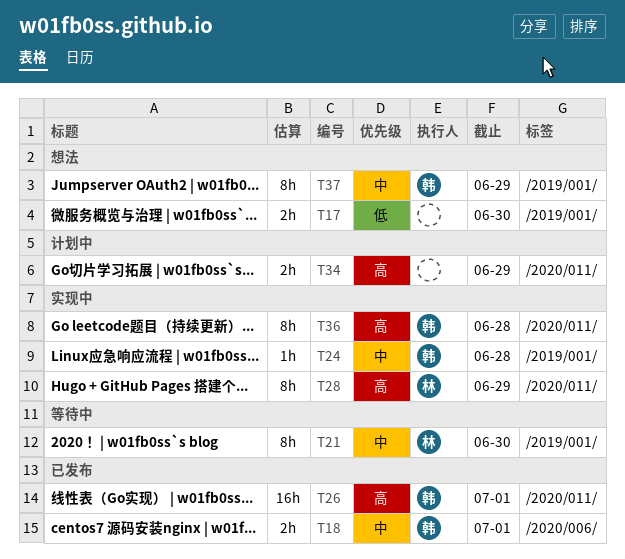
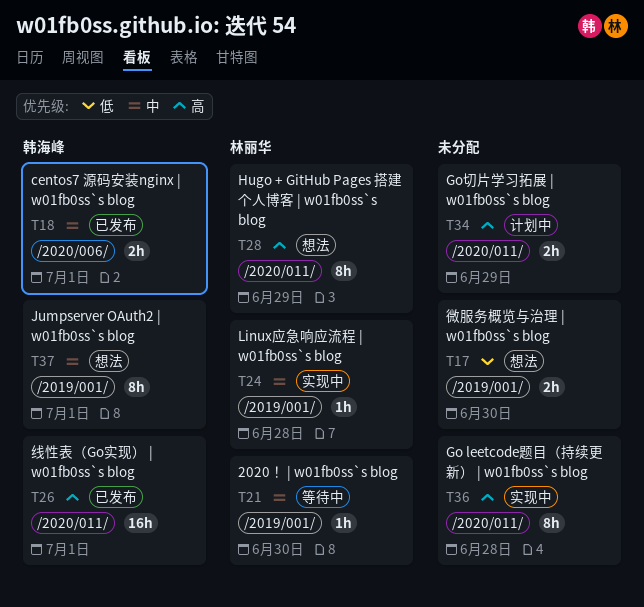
T21, estimate: 8h -> 1h
T24, owner: 韩海峰 -> 林丽华
T28, status: 实现中 -> 想法
T36, owner: 韩海峰 -> none
T37, due: Jun 29 -> Jul 1

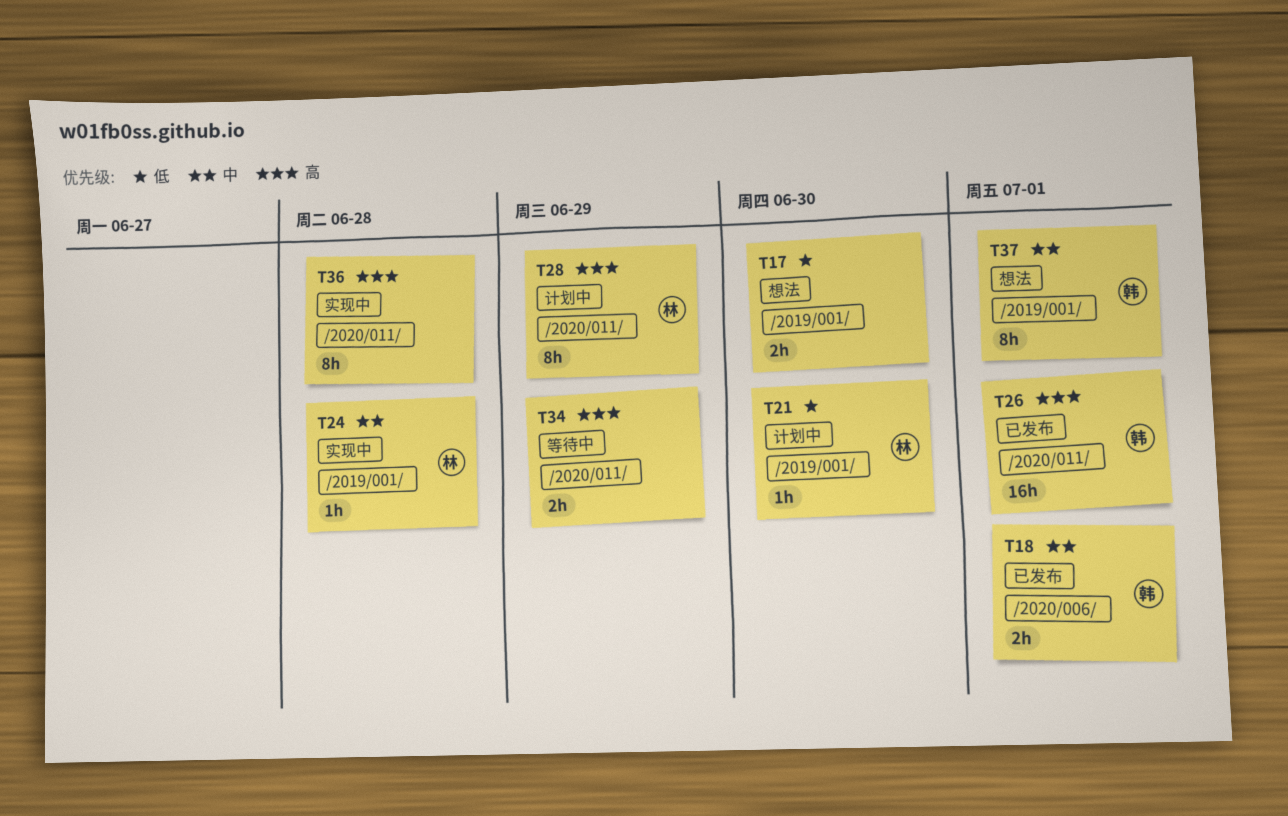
T21, status: 等待中 -> 计划中
T21, priority: 中 -> 低
T28, status: 想法 -> 计划中
T34, status: 计划中 -> 等待中

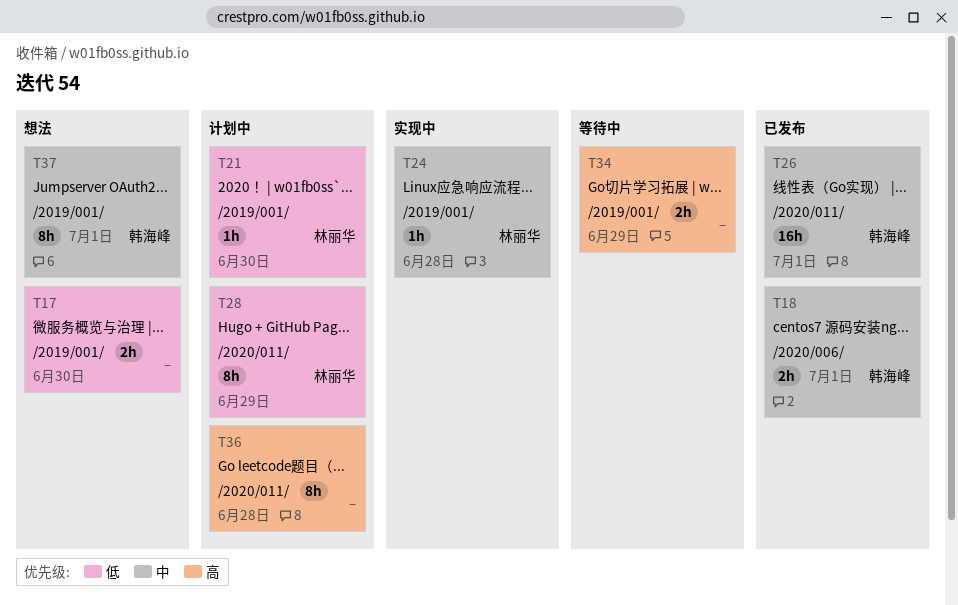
T26, priority: 高 -> 中
T28, priority: 高 -> 低
T34, label: /2020/011/ -> /2019/001/
T36, status: 实现中 -> 计划中

